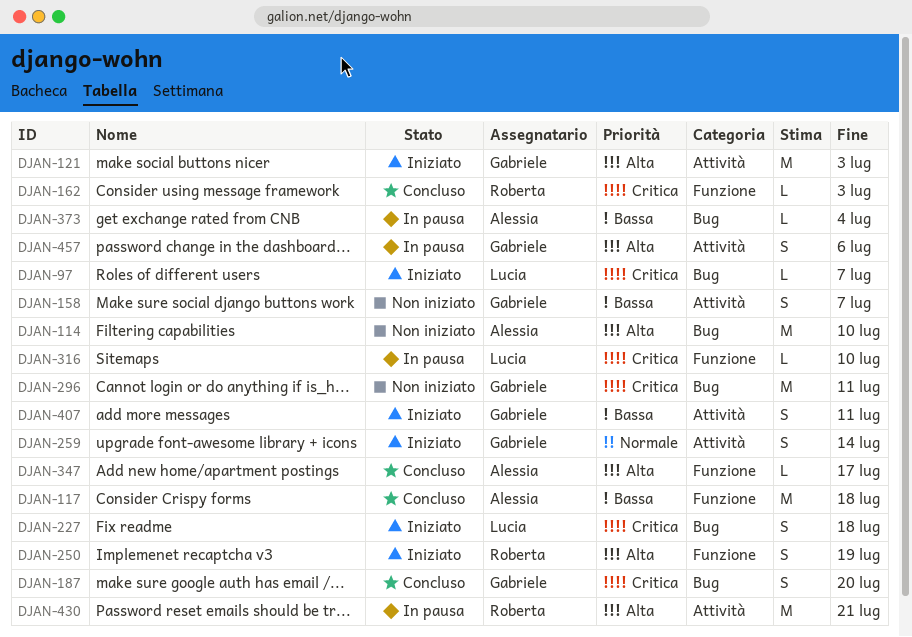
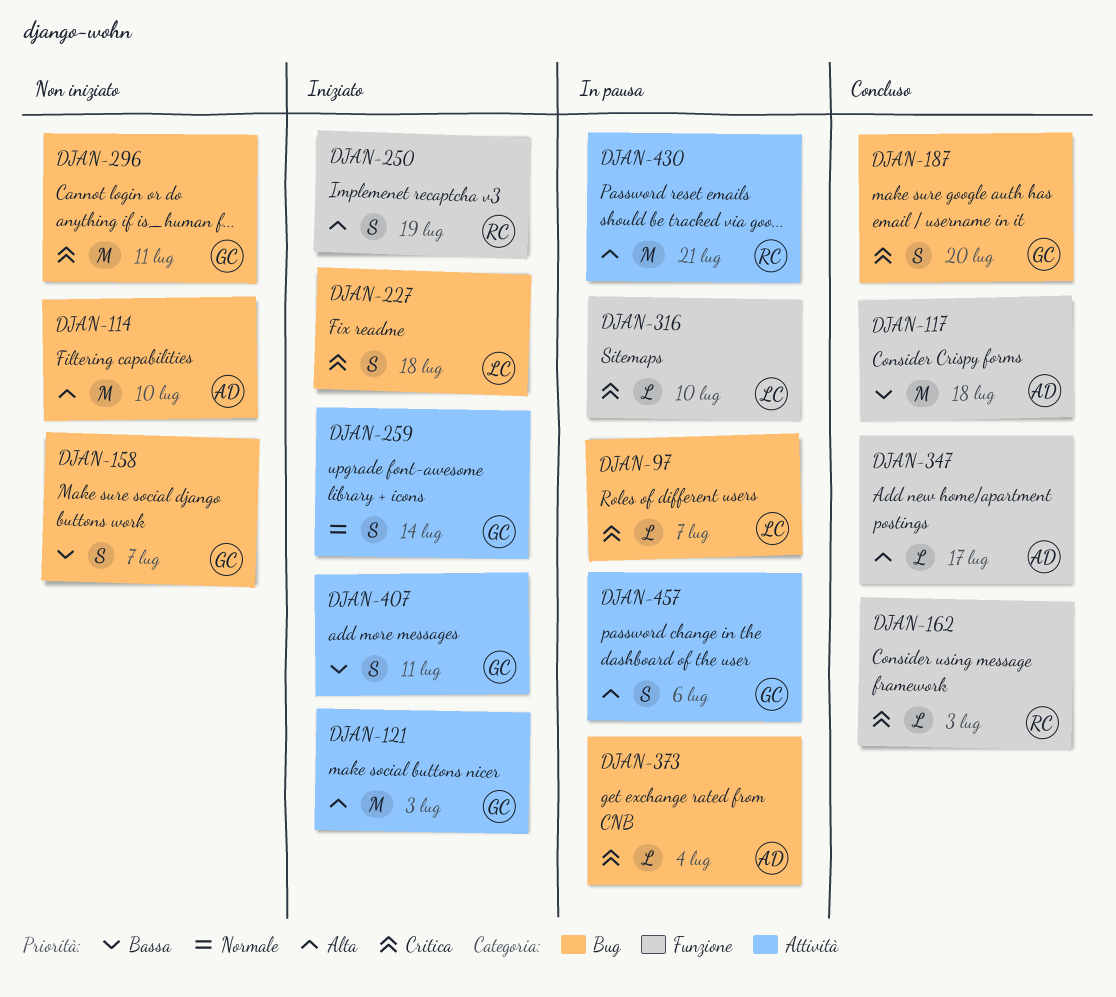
DJAN-97, status: Iniziato -> In pausa
DJAN-158, label: Attività -> Bug
DJAN-373, priority: Bassa -> Critica

